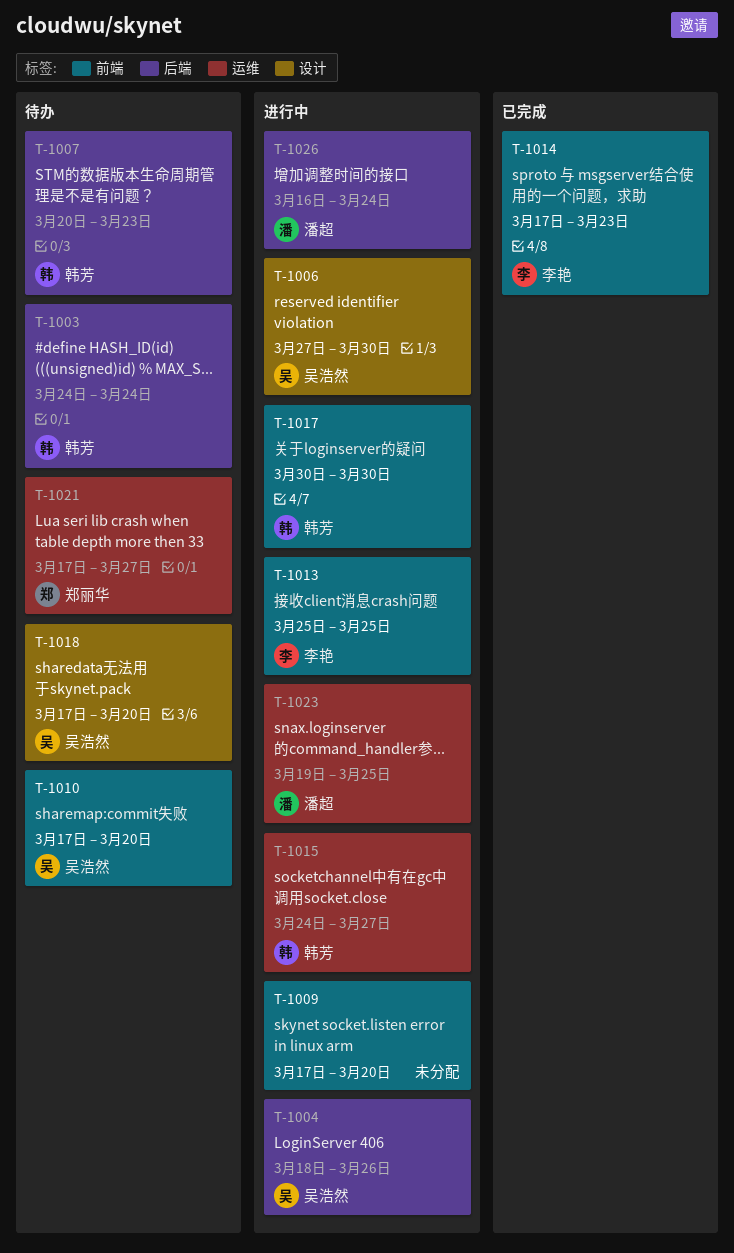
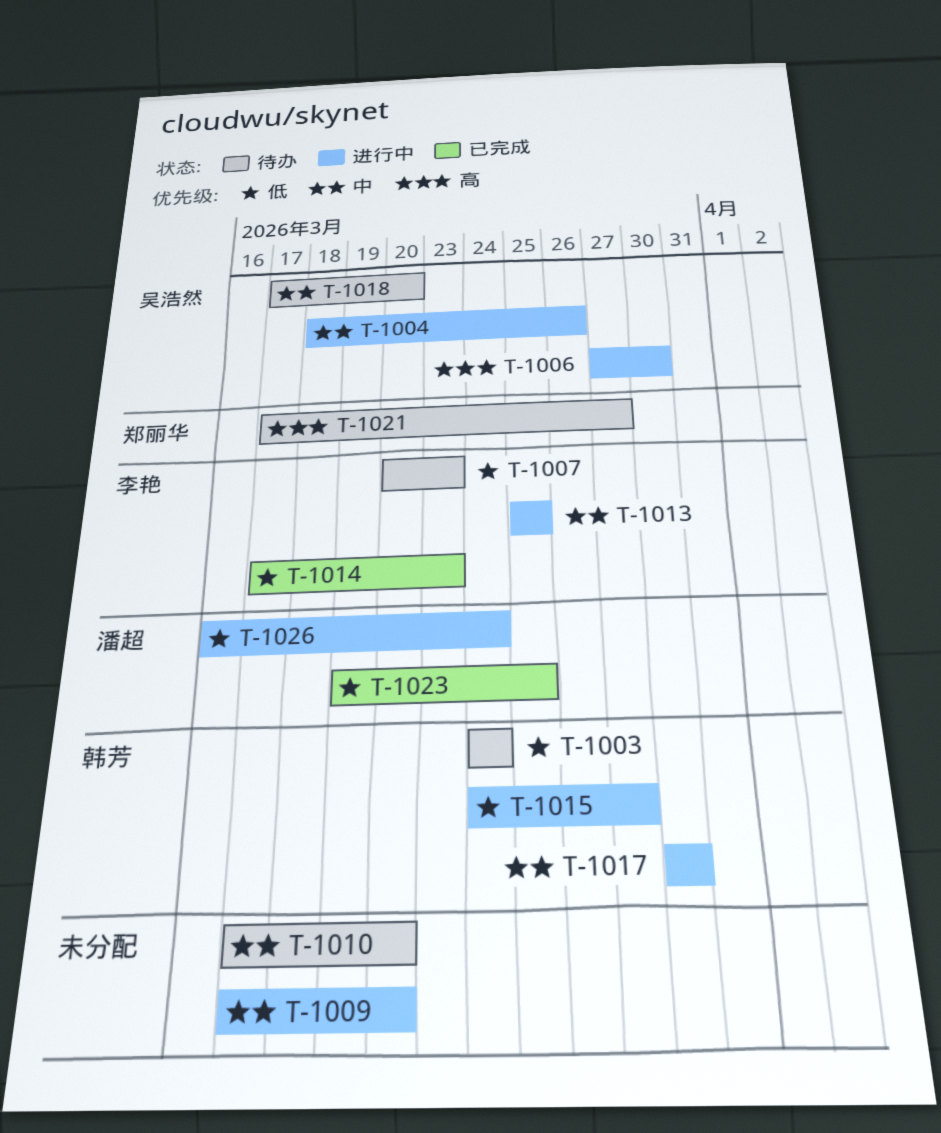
T-1007, owner: 韩芳 -> 李艳
T-1010, owner: 吴浩然 -> none
T-1023, status: 进行中 -> 已完成

